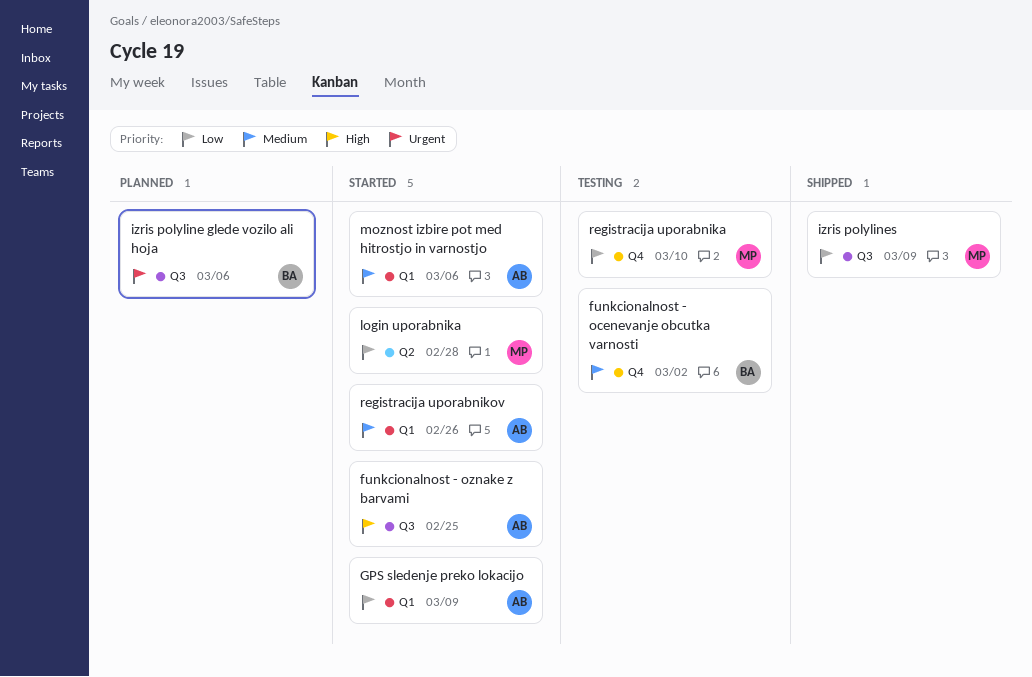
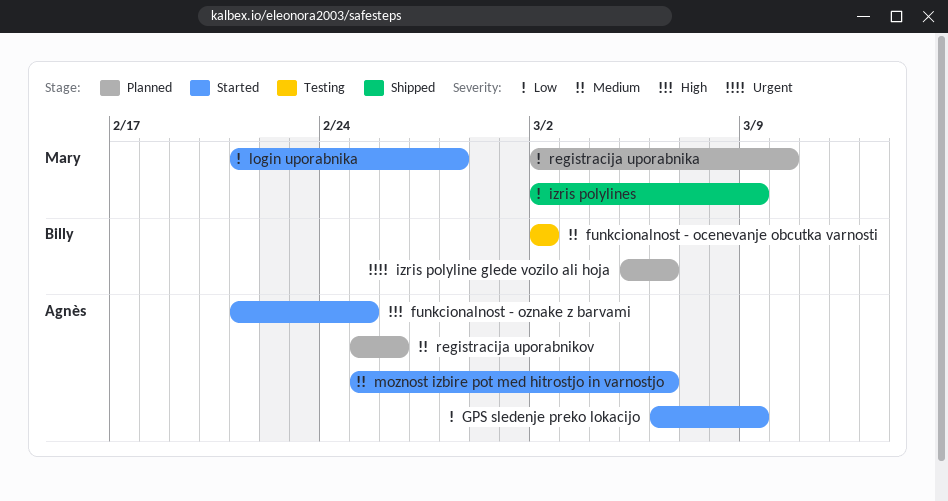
registracija uporabnika, status: Testing -> Planned
registracija uporabnikov, status: Started -> Planned

